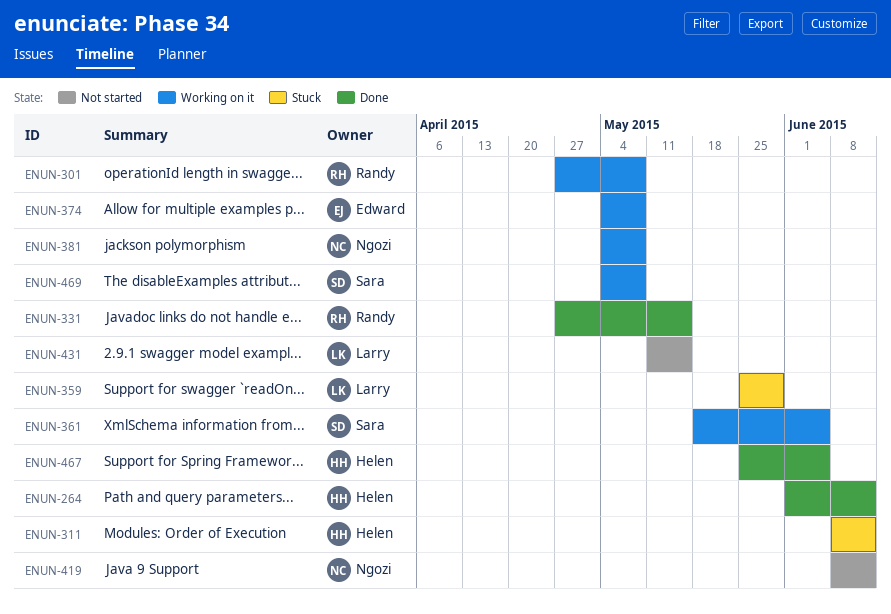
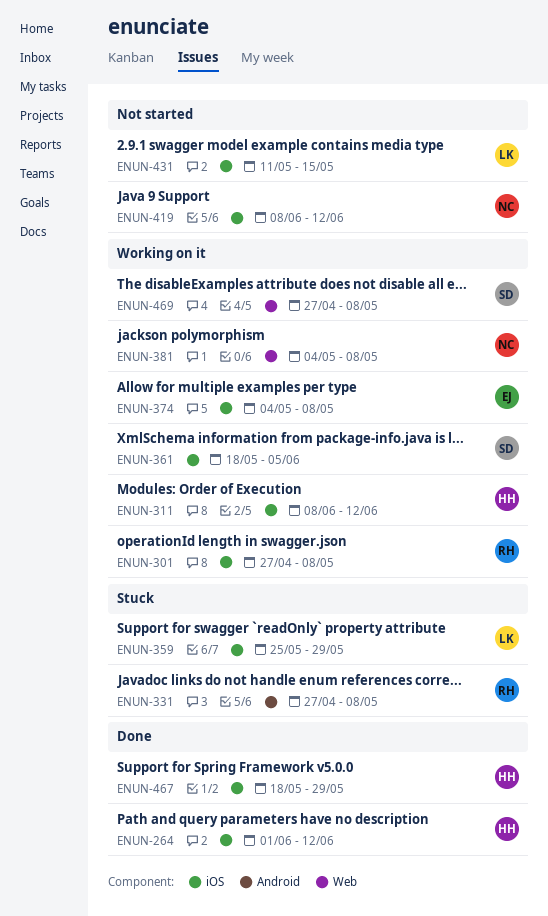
ENUN-311, status: Stuck -> Working on it
ENUN-331, status: Done -> Stuck
ENUN-331, due: May 15 -> May 8
ENUN-467, start: May 25 -> May 18
ENUN-467, due: Jun 5 -> May 29
ENUN-469, start: May 4 -> Apr 27

